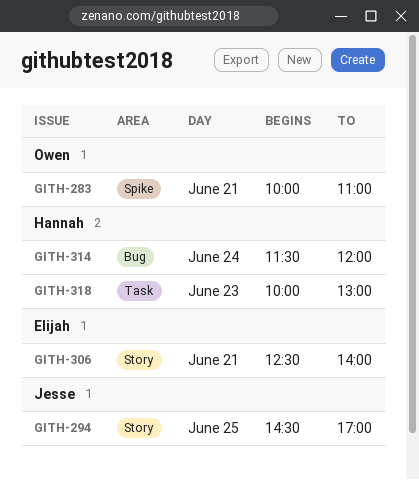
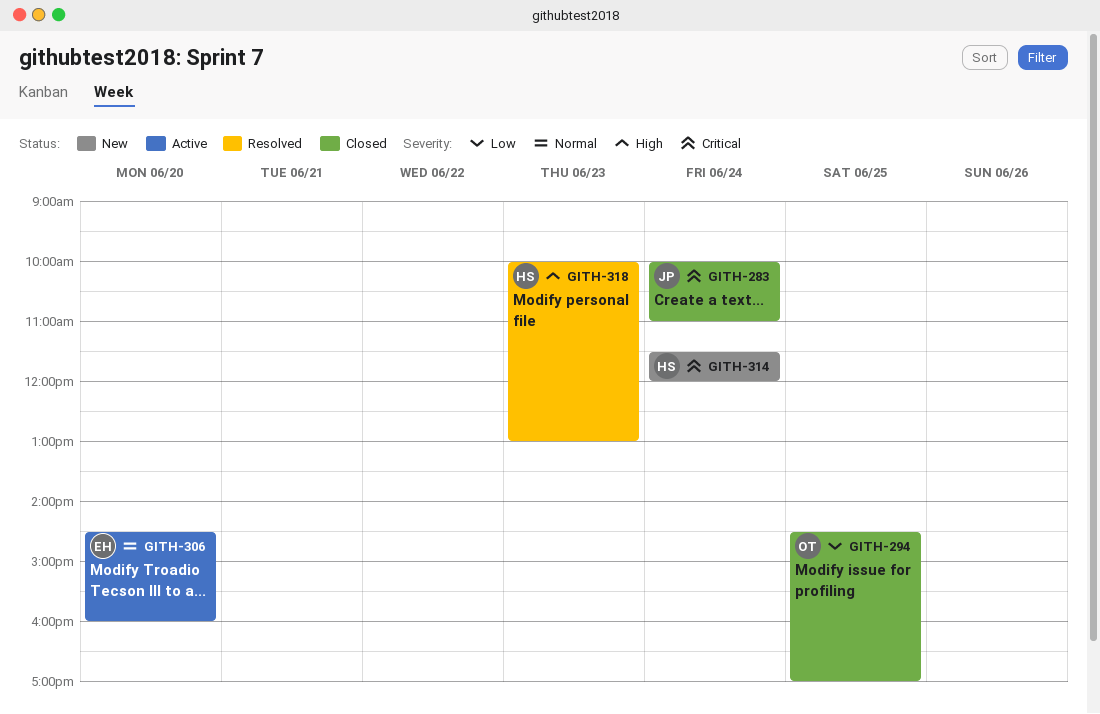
GITH-283, owner: Owen -> Jesse
GITH-283, day: Jun 21 -> Jun 24
GITH-294, owner: Jesse -> Owen
GITH-306, day: Jun 21 -> Jun 20
GITH-306, begins: 12:30 -> 14:30
GITH-306, ends: 14:00 -> 16:00

